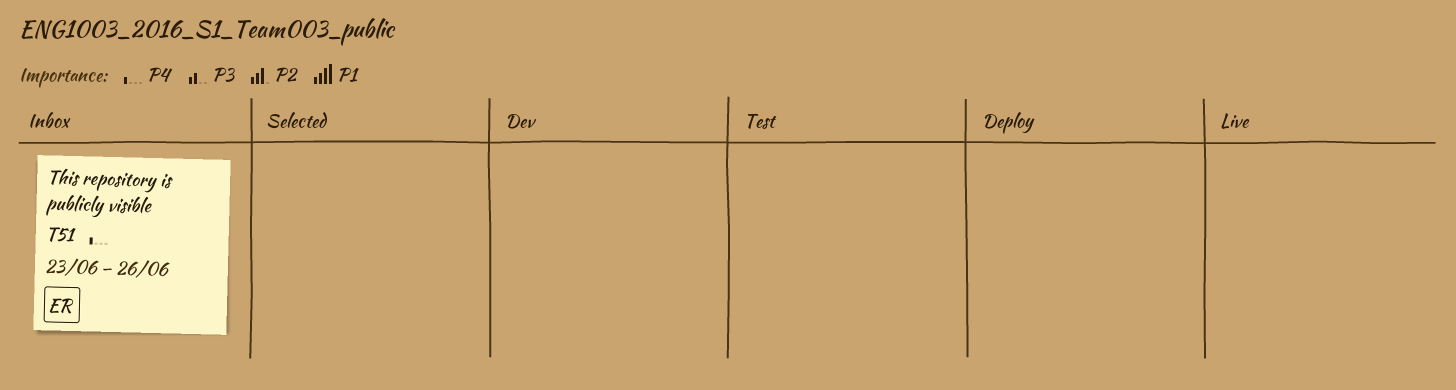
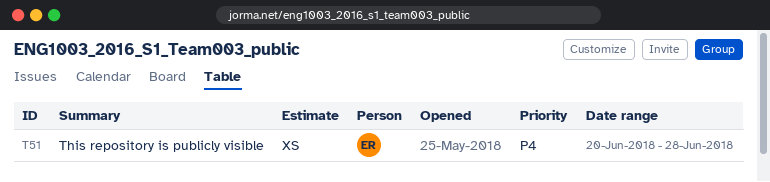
T51, start: Jun 23 -> Jun 20
T51, due: Jun 26 -> Jun 28

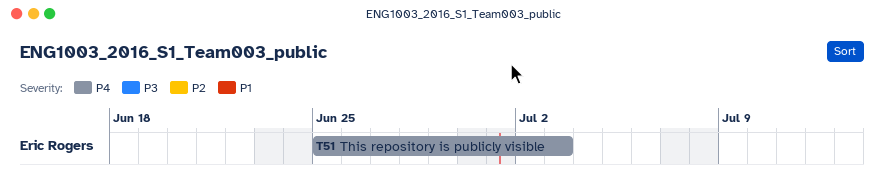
T51, start: Jun 20 -> Jun 25
T51, due: Jun 28 -> Jul 3

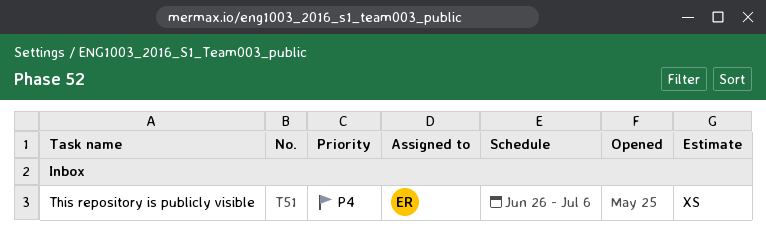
T51, start: Jun 25 -> Jun 26
T51, due: Jul 3 -> Jul 6

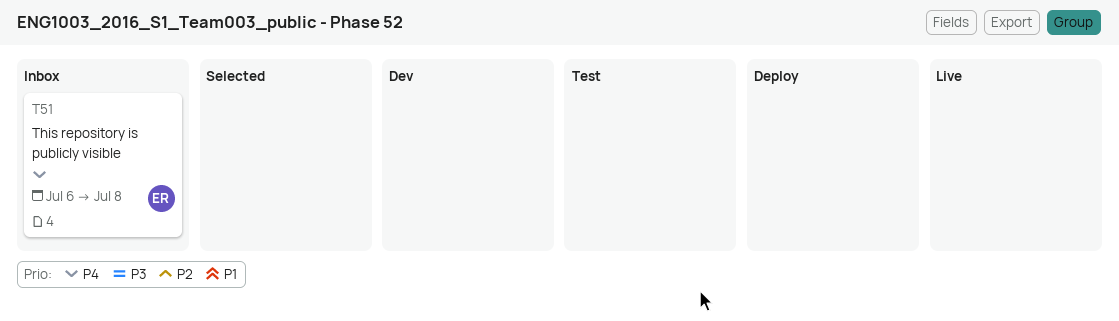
T51, start: Jun 26 -> Jul 6
T51, due: Jul 6 -> Jul 8

